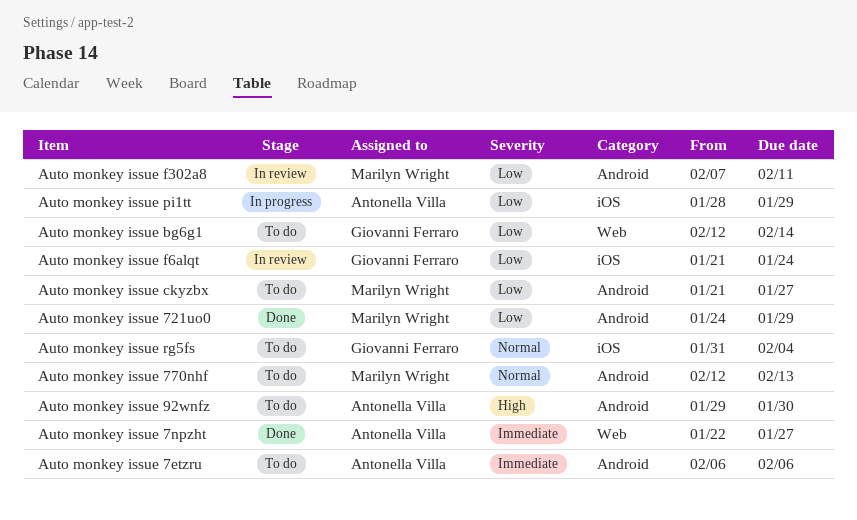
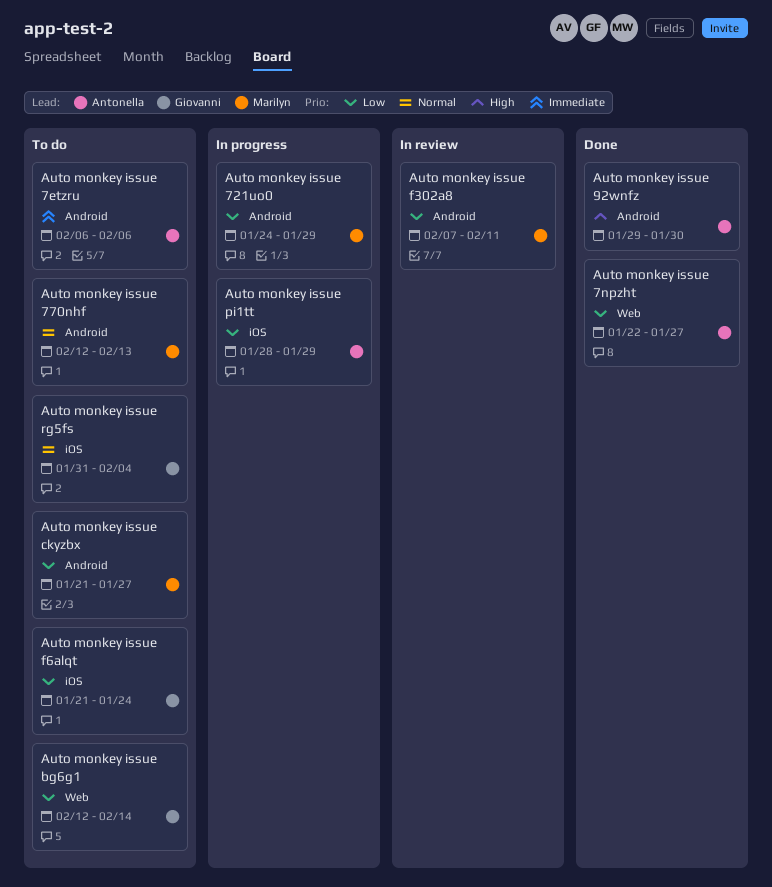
Auto monkey issue 721uo0, status: Done -> In progress
Auto monkey issue 7npzht, priority: Immediate -> Low
Auto monkey issue 92wnfz, status: To do -> Done
Auto monkey issue f6alqt, status: In review -> To do

